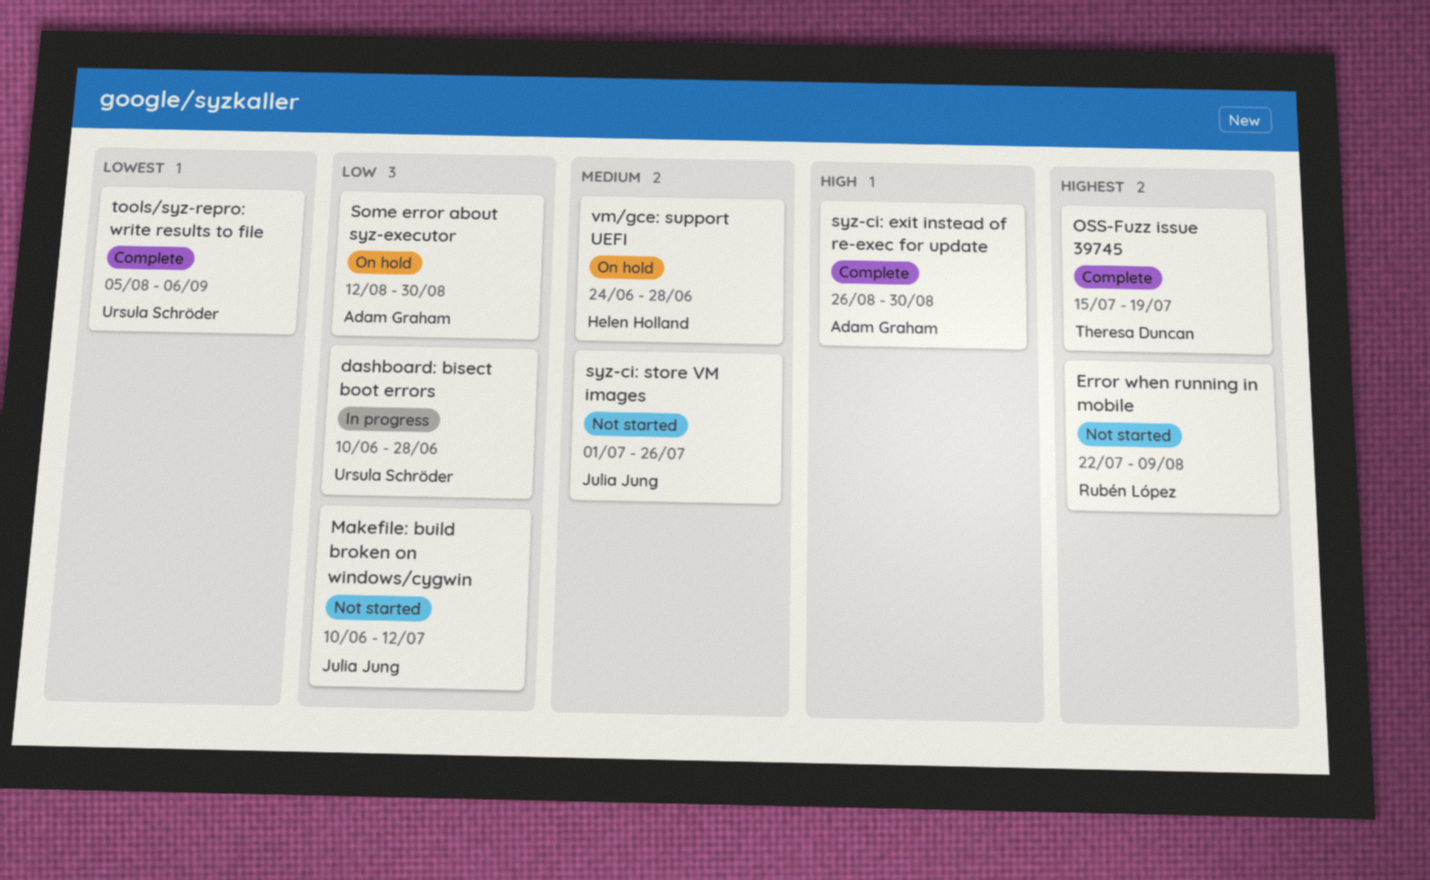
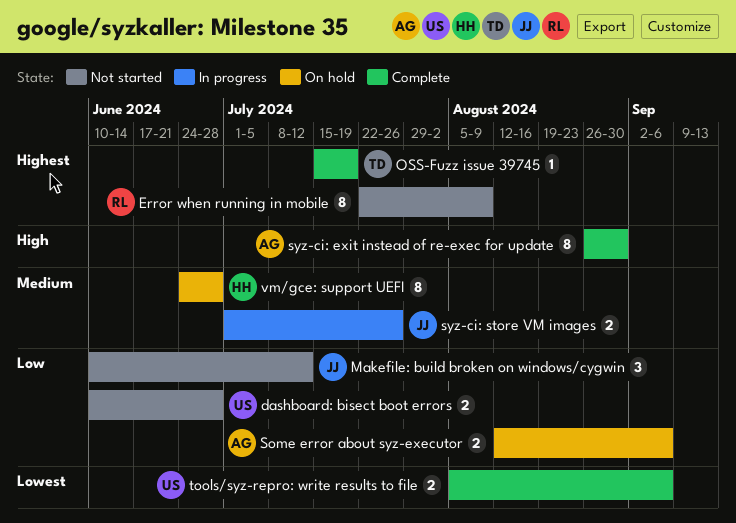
dashboard: bisect boot errors, status: In progress -> Not started
Some error about syz-executor, due: Aug 30 -> Sep 6
syz-ci: store VM images, status: Not started -> In progress

